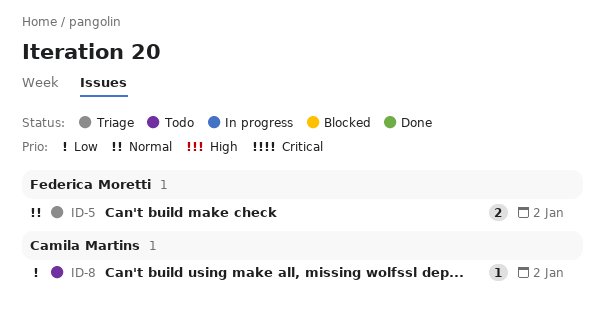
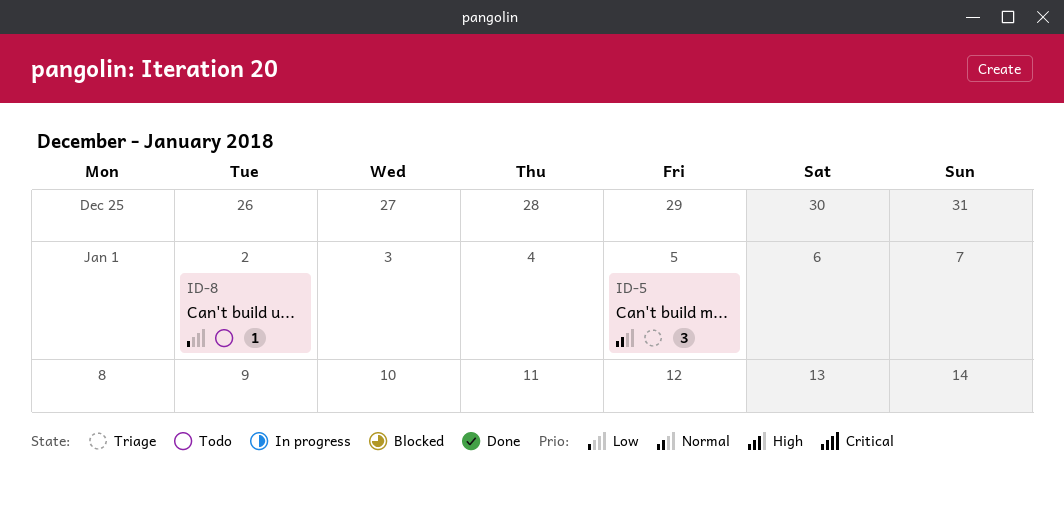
ID-5, estimate: 2 -> 3
ID-5, due: Jan 2 -> Jan 5

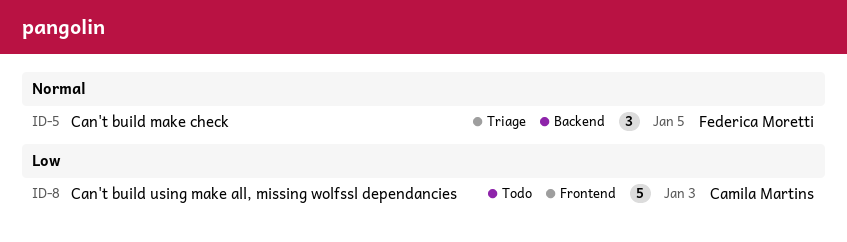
ID-8, estimate: 1 -> 5
ID-8, due: Jan 2 -> Jan 3

